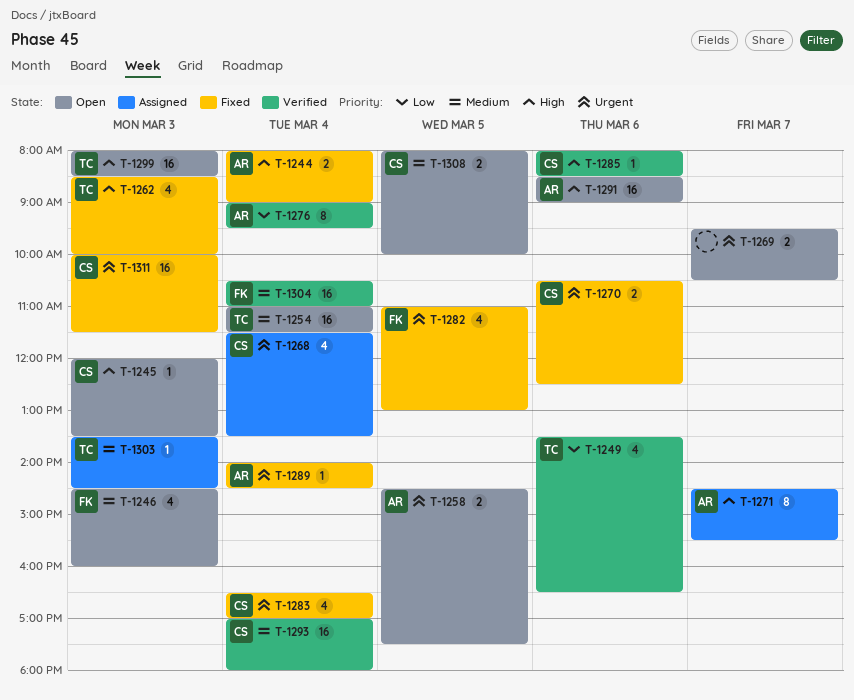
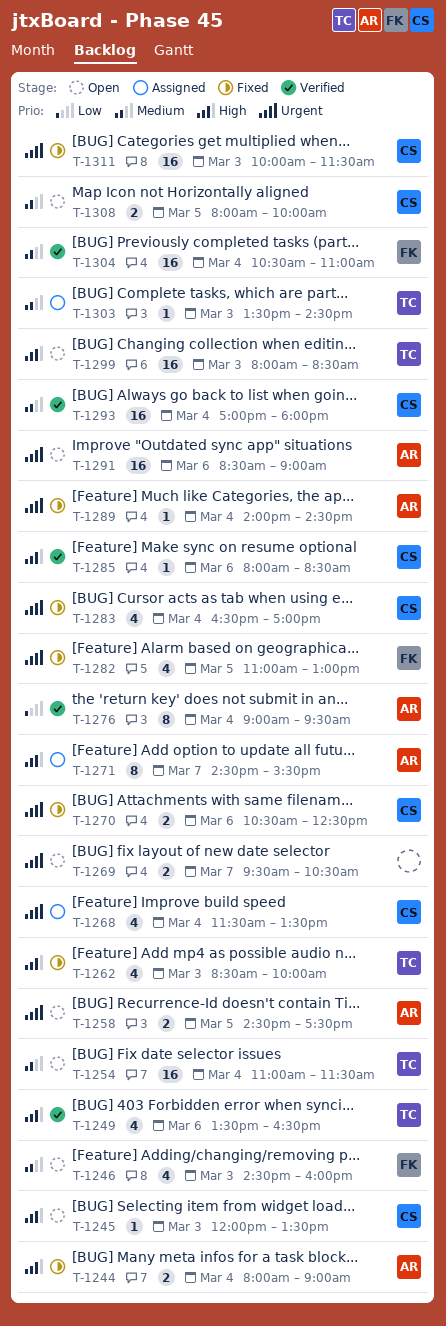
T-1249, priority: Low -> High
T-1291, priority: High -> Urgent

